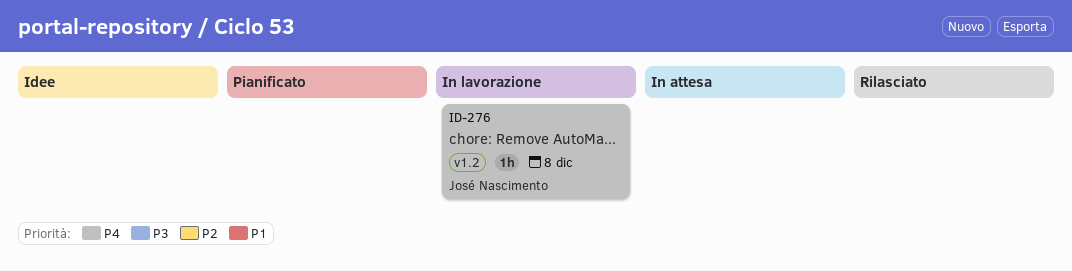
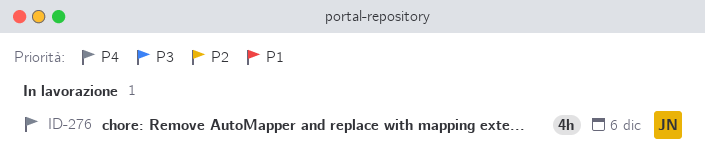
ID-276, estimate: 1h -> 4h
ID-276, due: Dec 8 -> Dec 6

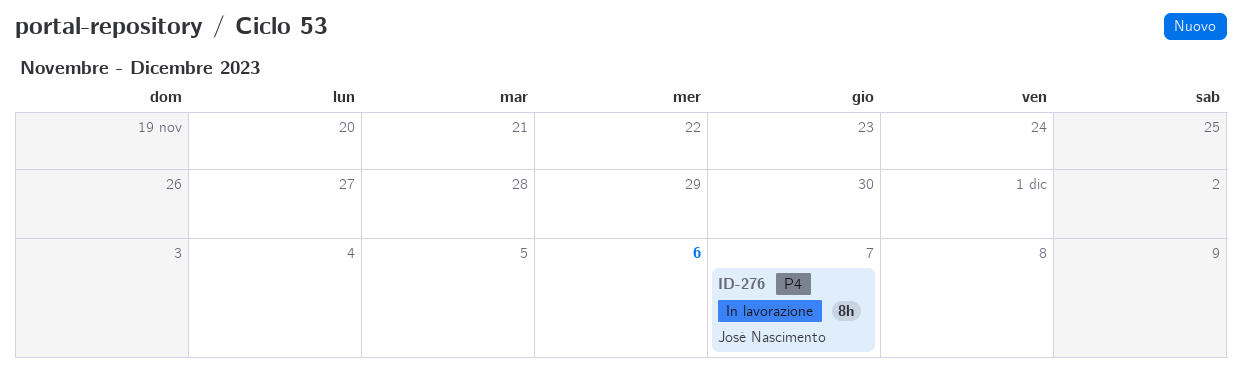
ID-276, estimate: 4h -> 8h
ID-276, due: Dec 6 -> Dec 7

